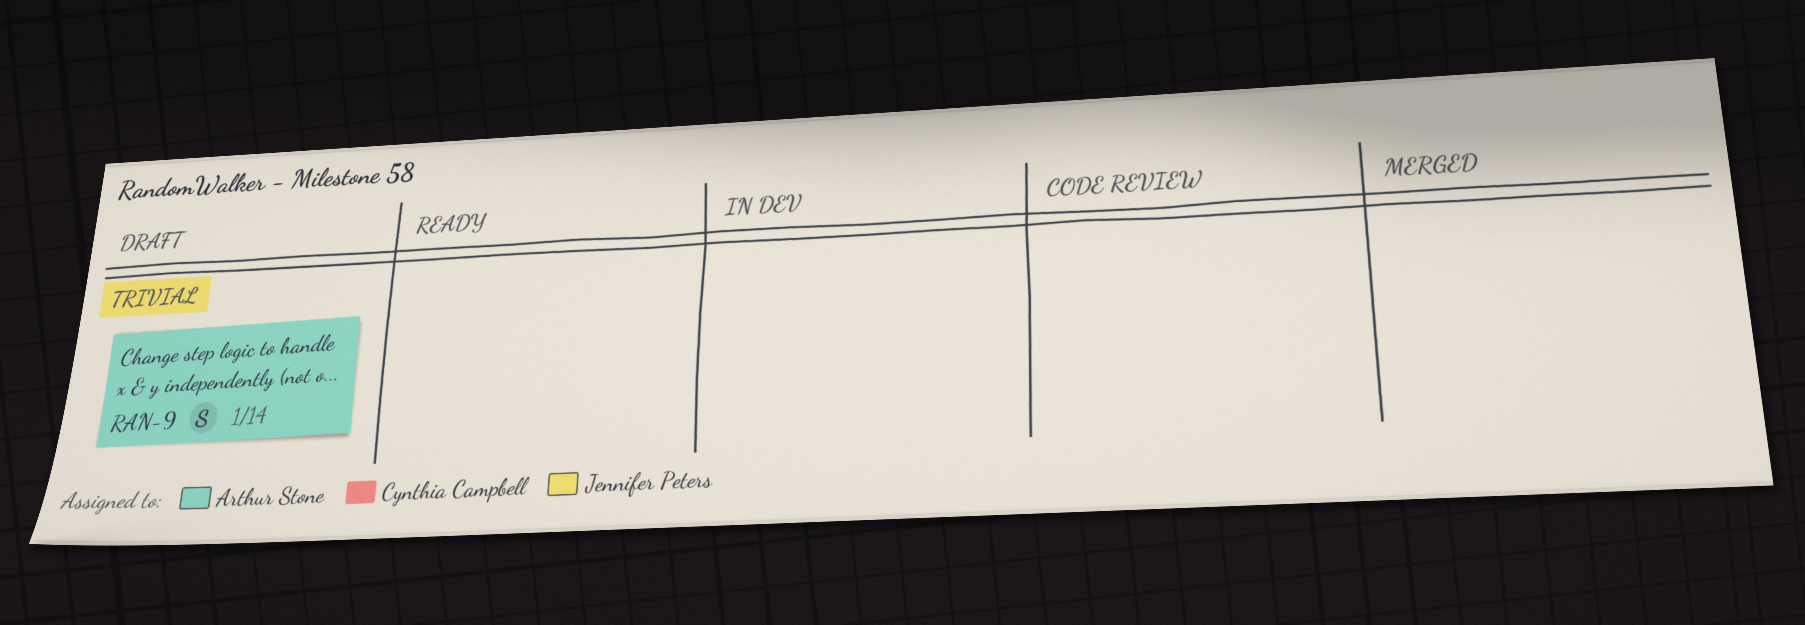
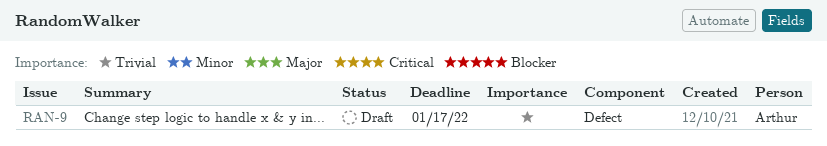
RAN-9, due: Jan 14 -> Jan 17

